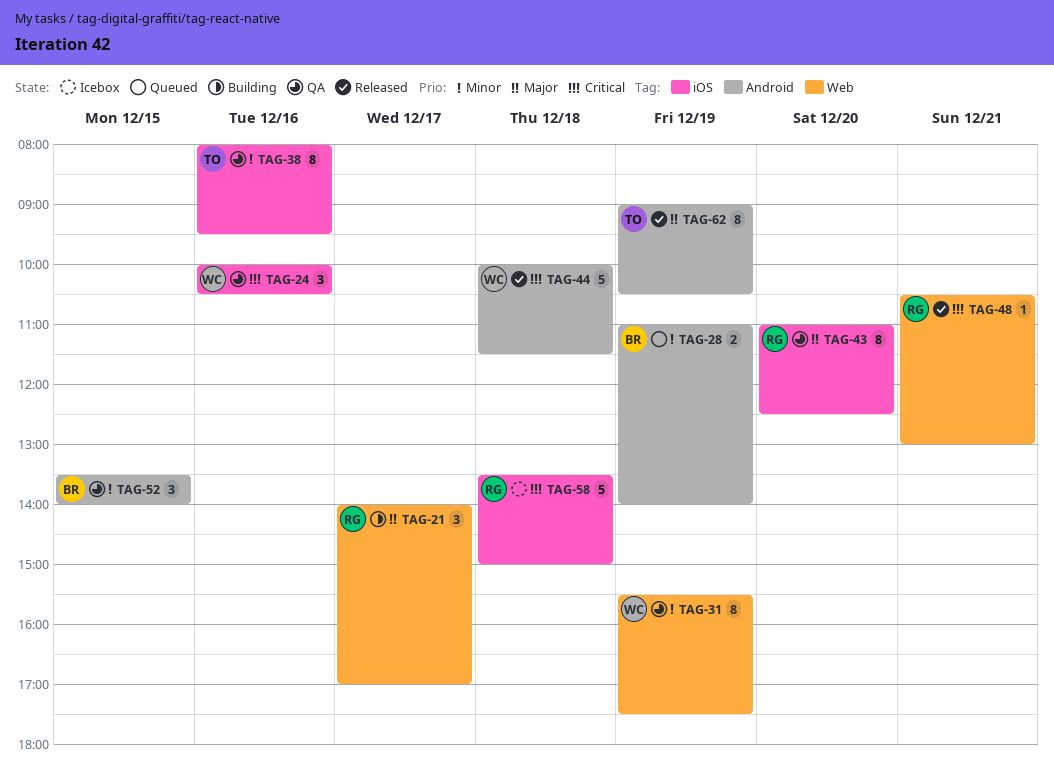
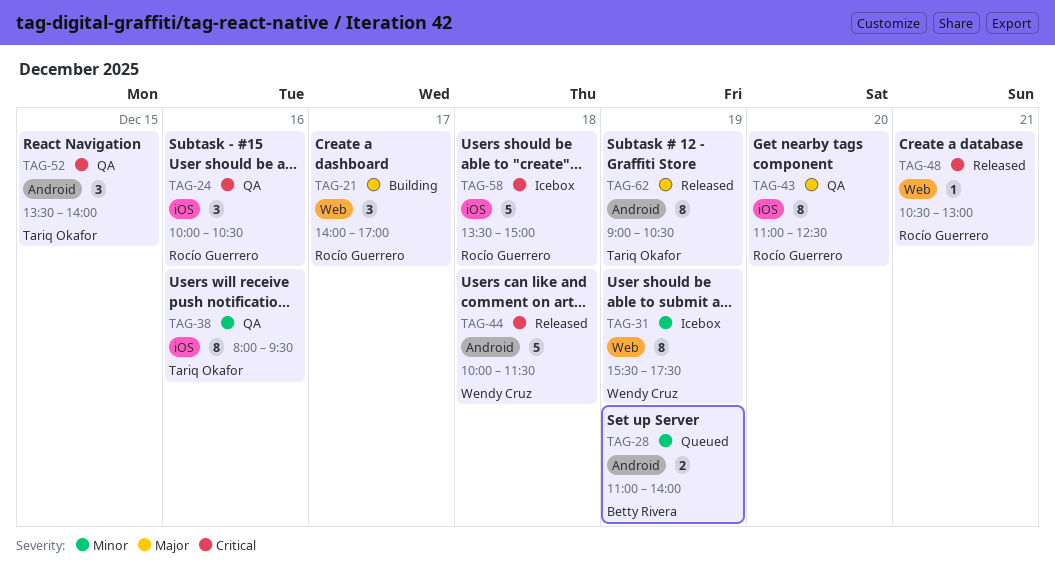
TAG-24, owner: Wendy Cruz -> Rocío Guerrero
TAG-31, status: QA -> Icebox
TAG-52, owner: Betty Rivera -> Tariq Okafor
TAG-52, priority: Minor -> Critical

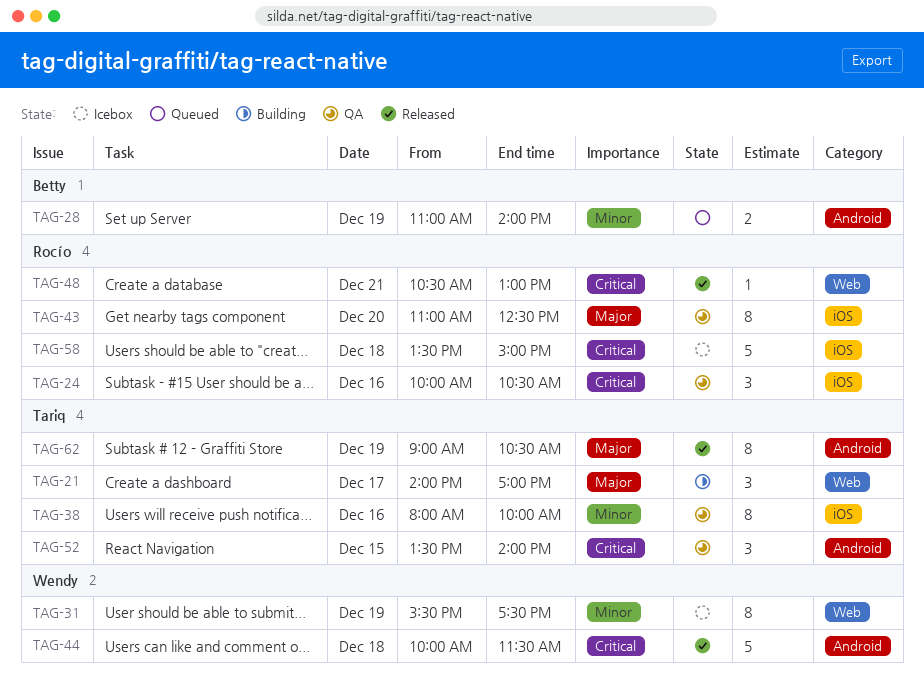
TAG-21, owner: Rocío Guerrero -> Tariq Okafor
TAG-38, ends: 09:30 -> 10:00

